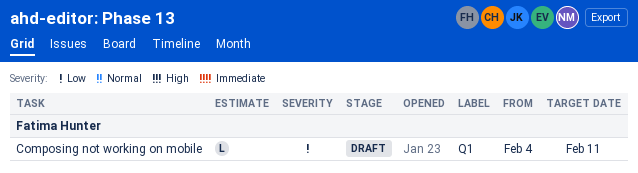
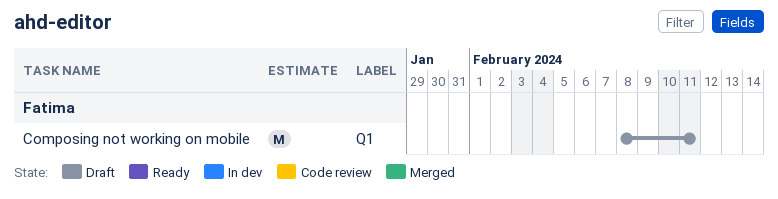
Composing not working on mobile, estimate: L -> M
Composing not working on mobile, start: Feb 4 -> Feb 8

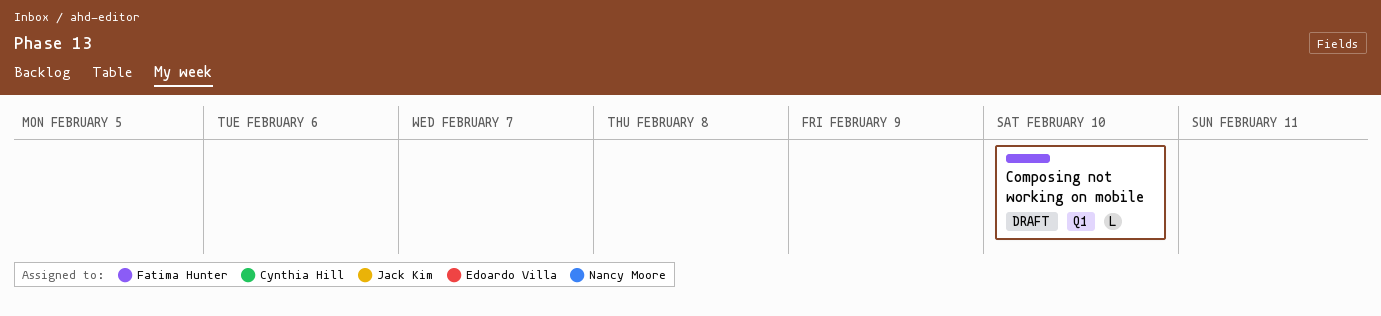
Composing not working on mobile, estimate: M -> L
Composing not working on mobile, due: Feb 11 -> Feb 10

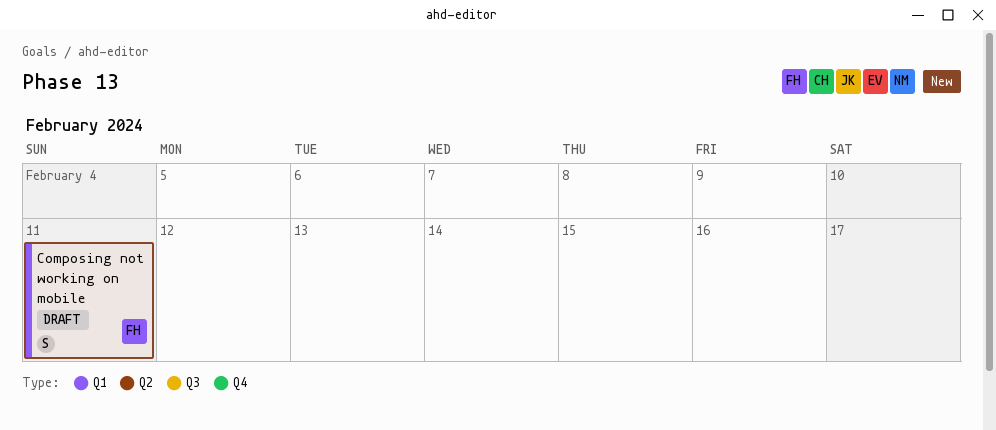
Composing not working on mobile, estimate: L -> S
Composing not working on mobile, due: Feb 10 -> Feb 11

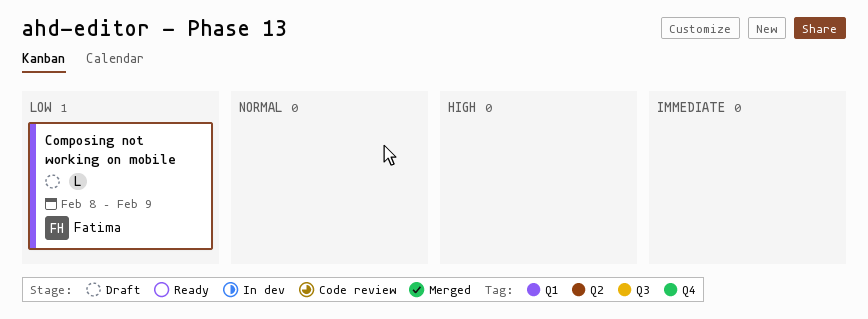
Composing not working on mobile, estimate: S -> L
Composing not working on mobile, due: Feb 11 -> Feb 9

